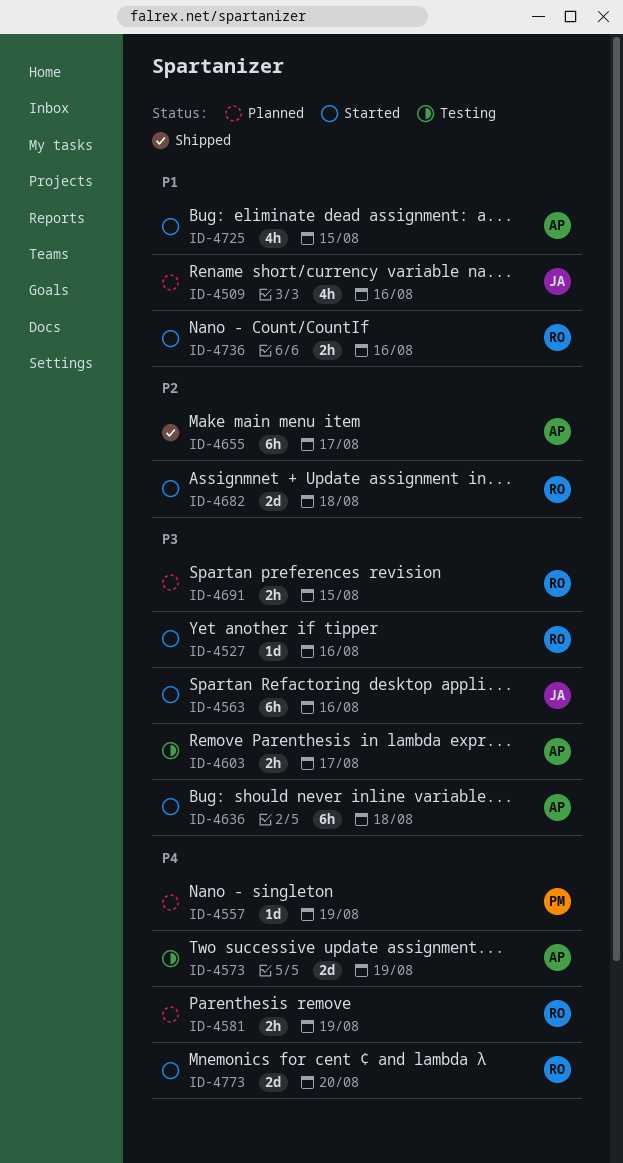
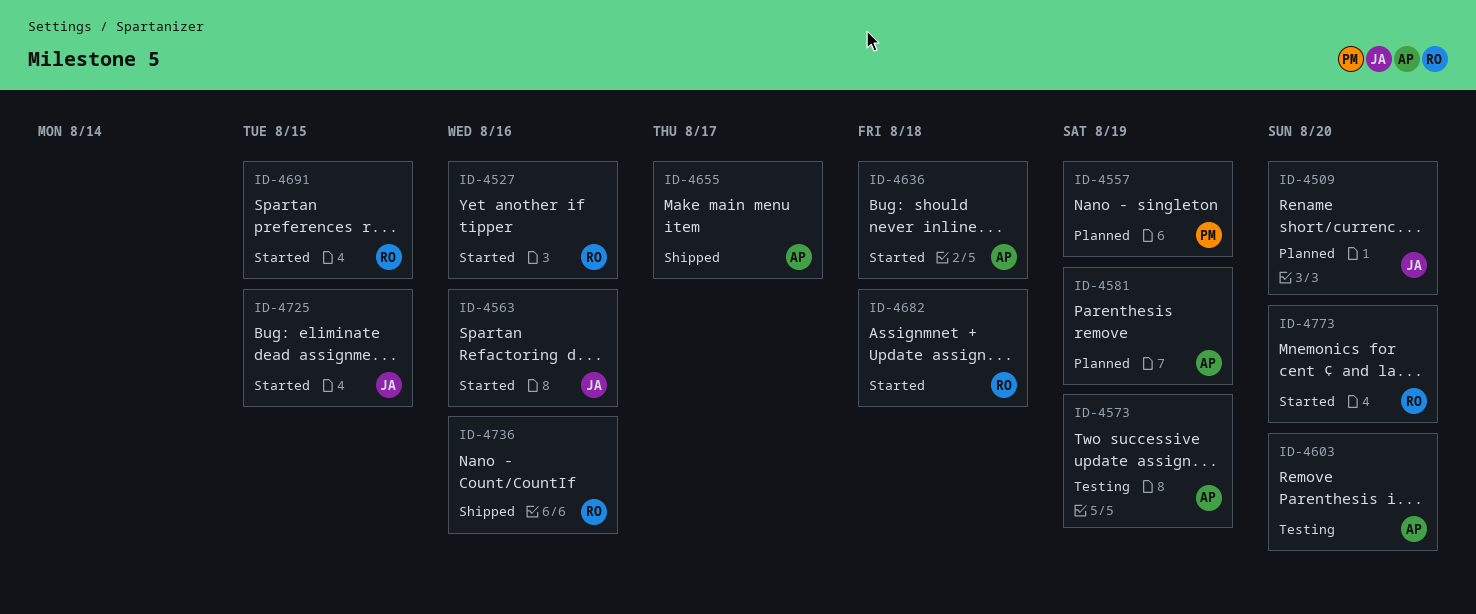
ID-4509, due: Aug 16 -> Aug 20
ID-4581, owner: RO -> AP
ID-4603, due: Aug 17 -> Aug 20
ID-4691, status: Planned -> Started
ID-4725, owner: AP -> JA
ID-4736, status: Started -> Shipped

